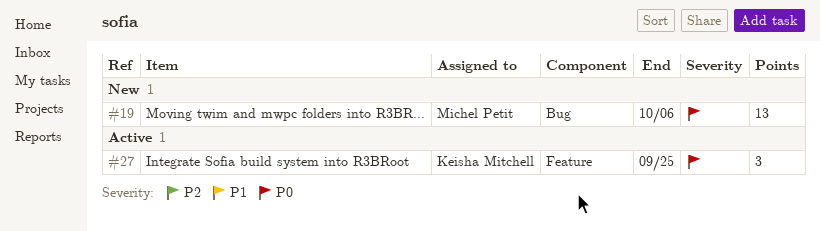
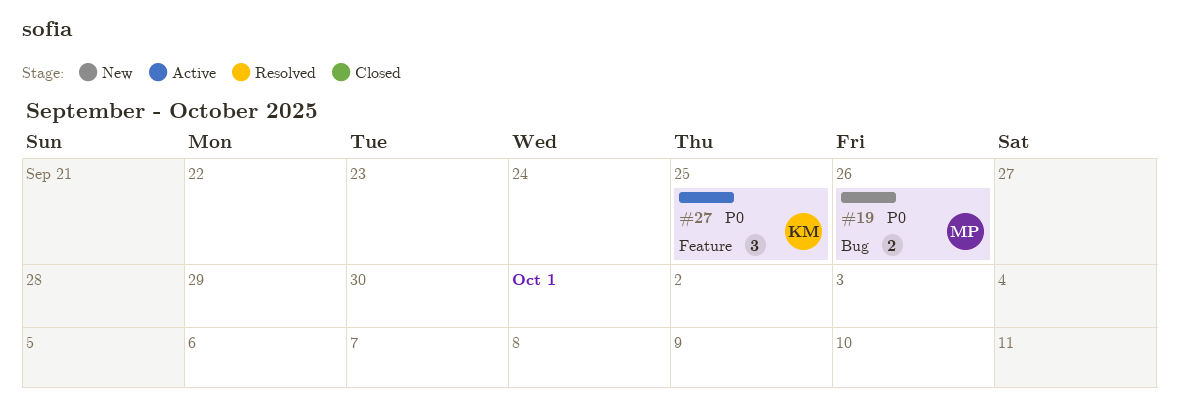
#19, estimate: 13 -> 2
#19, due: Oct 6 -> Sep 26

